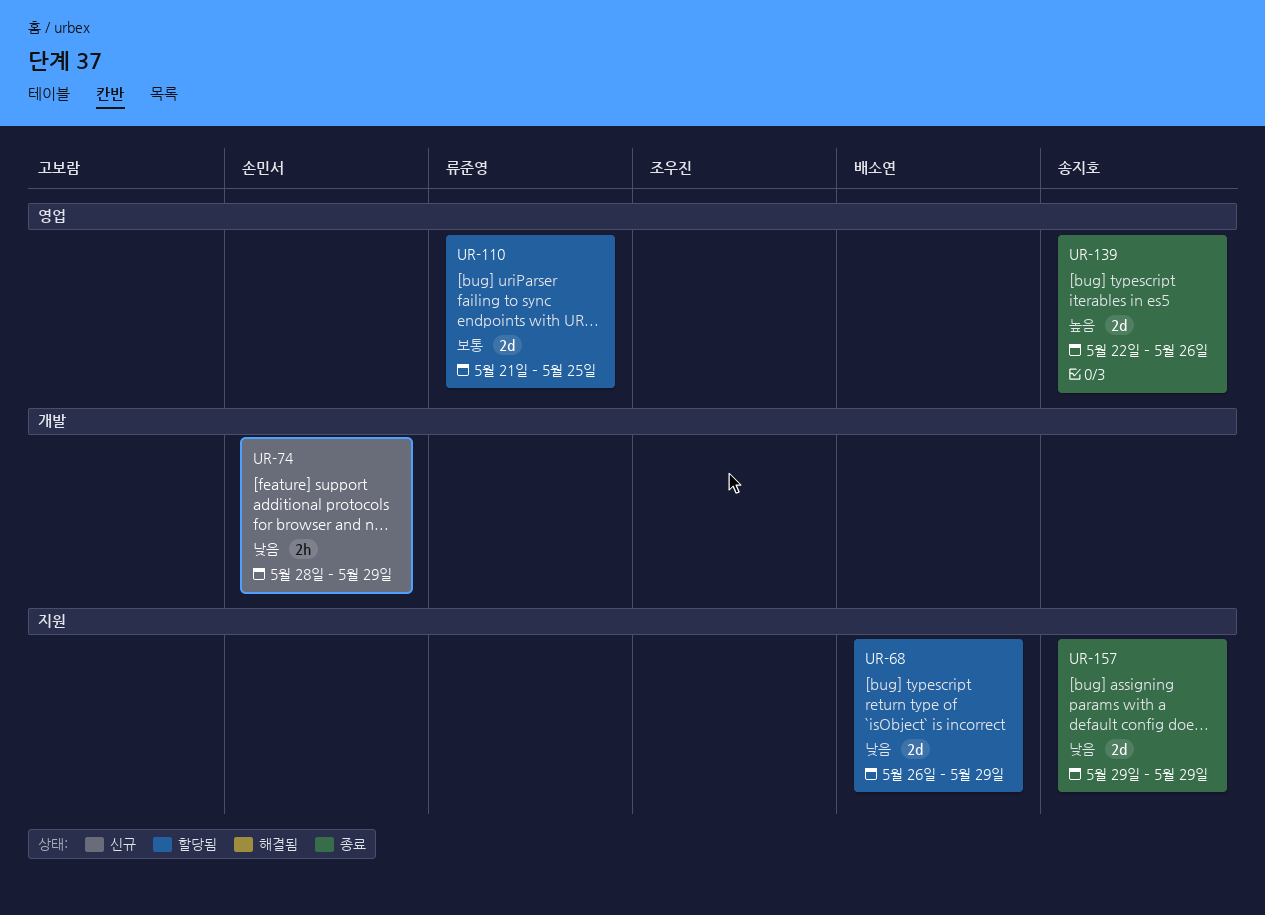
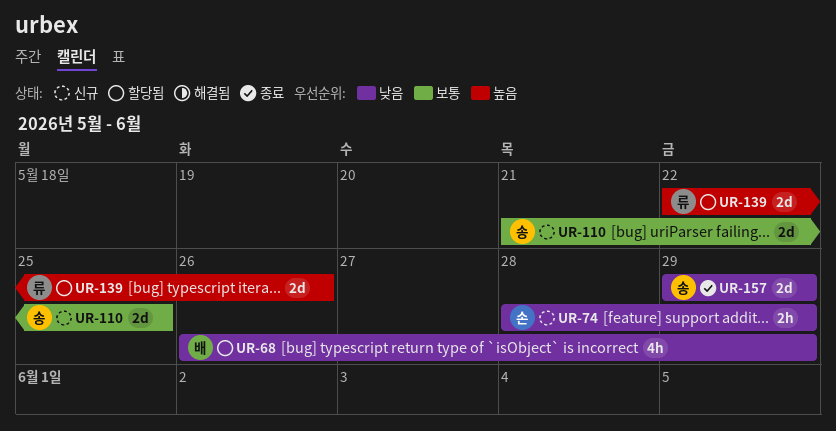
UR-68, estimate: 2d -> 4h
UR-110, status: 할당됨 -> 신규
UR-110, owner: 류준영 -> 송지호
UR-139, status: 종료 -> 할당됨
UR-139, owner: 송지호 -> 류준영

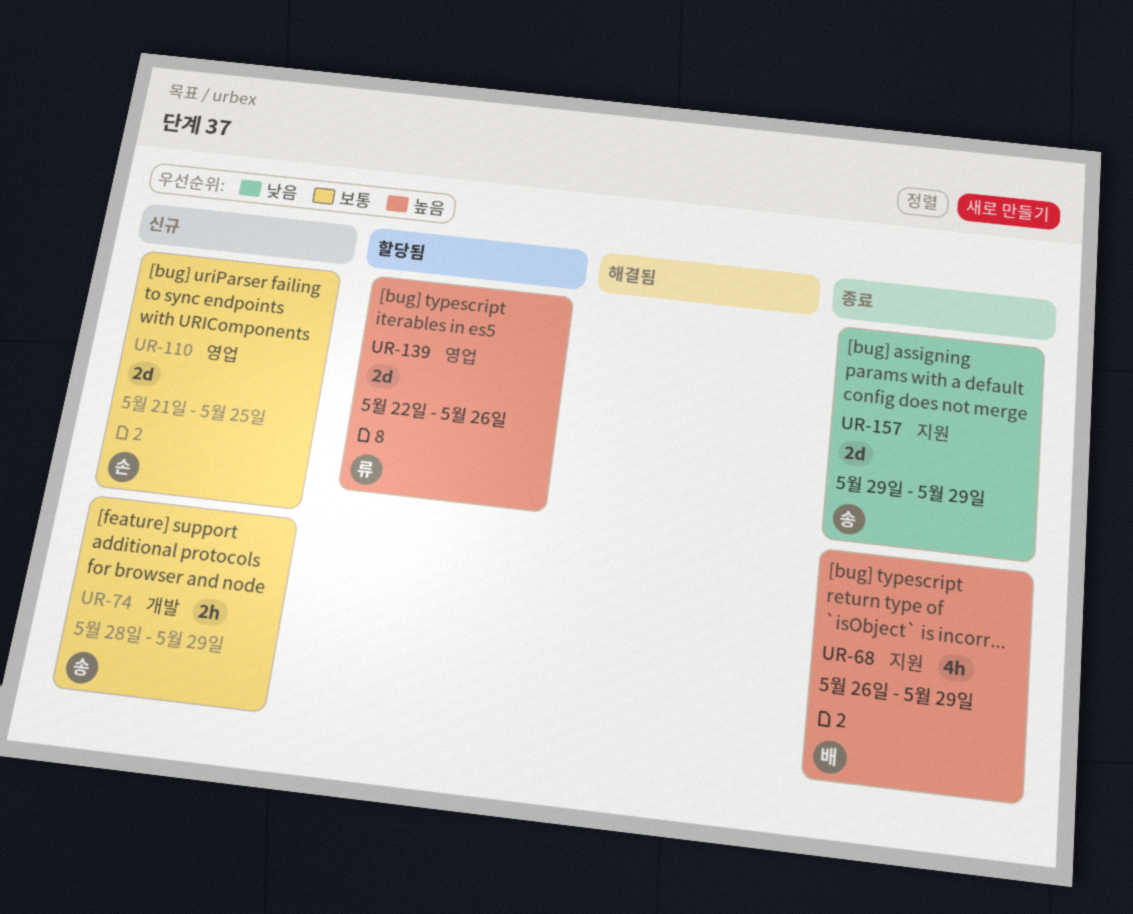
UR-68, status: 할당됨 -> 종료
UR-68, priority: 낮음 -> 높음
UR-74, owner: 손 -> 송
UR-74, priority: 낮음 -> 보통
UR-110, owner: 송 -> 손

